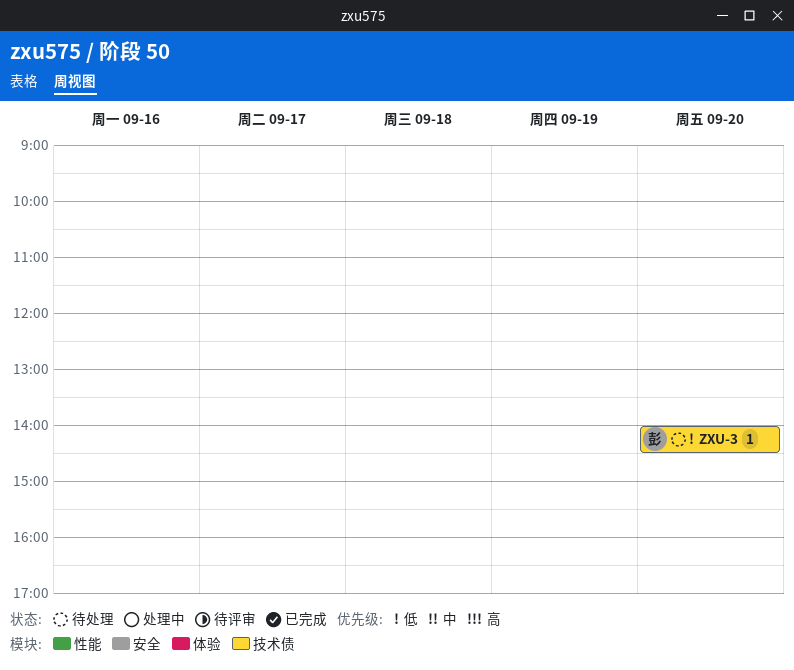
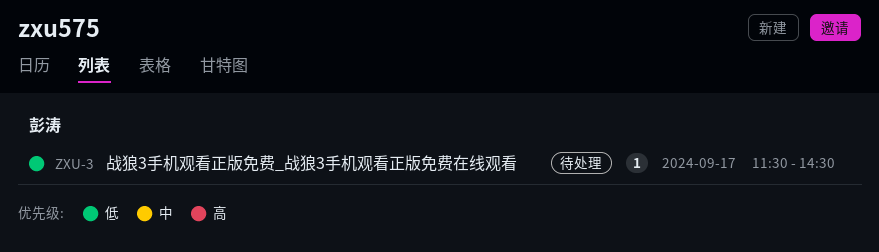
ZXU-3, day: Sep 20 -> Sep 17
ZXU-3, begins: 14:00 -> 11:30

